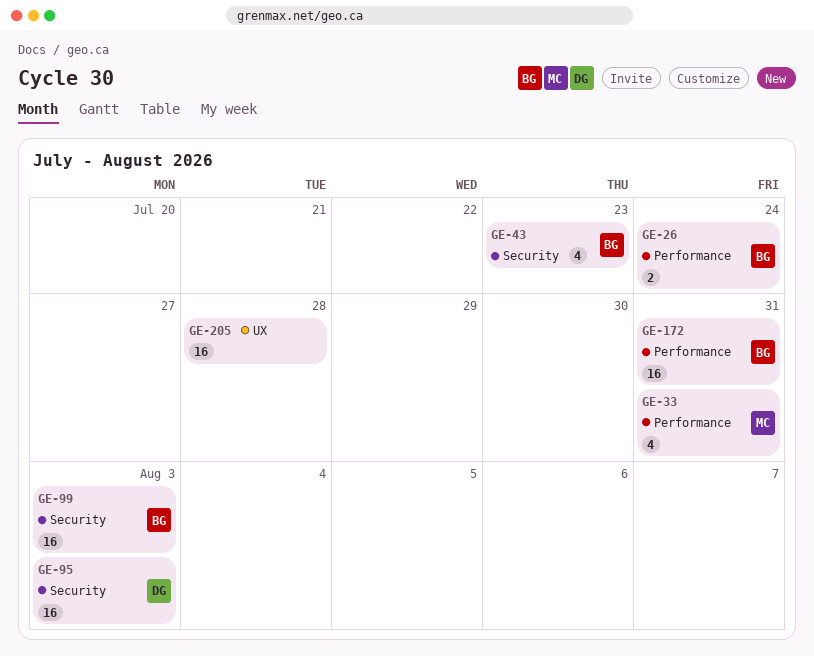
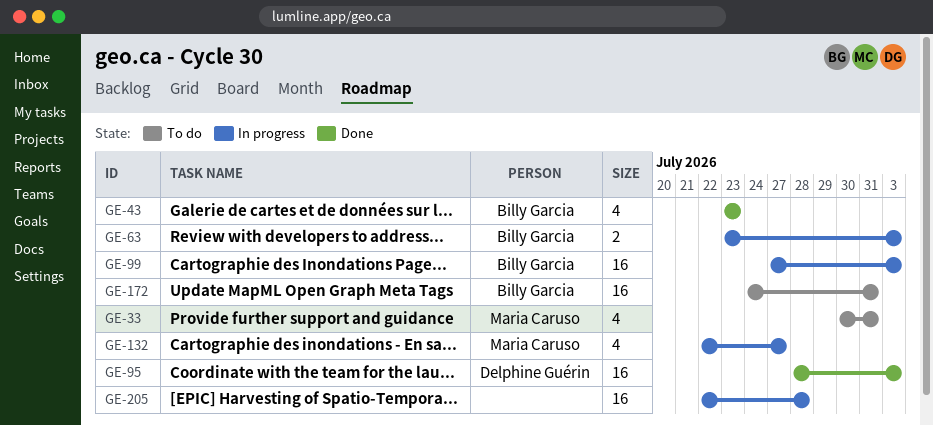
GE-26: present -> none
GE-63: none -> present
GE-132: none -> present

